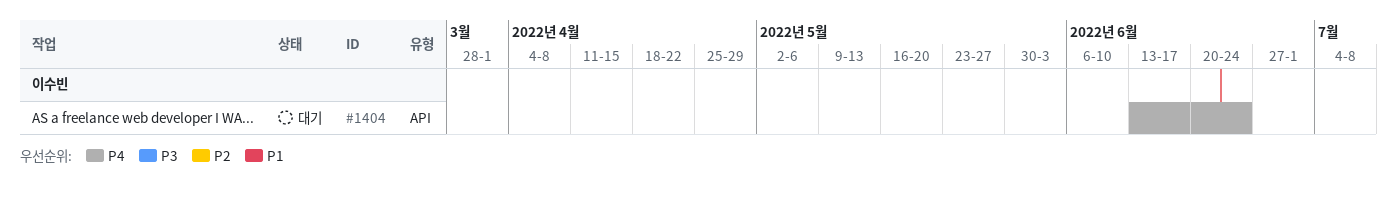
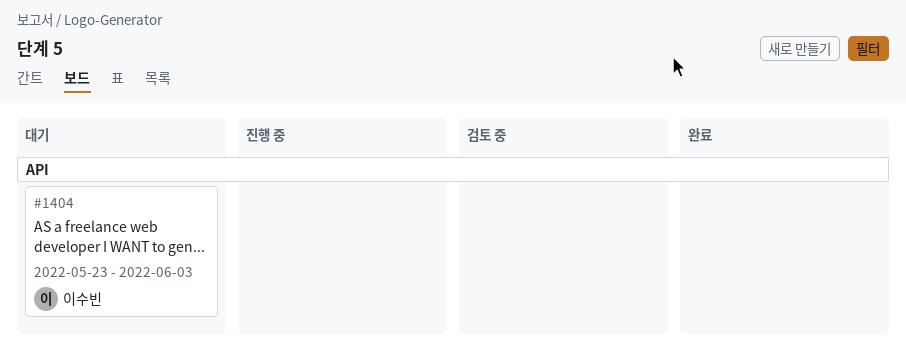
#1404, start: Jun 13 -> May 23
#1404, due: Jun 24 -> Jun 3

